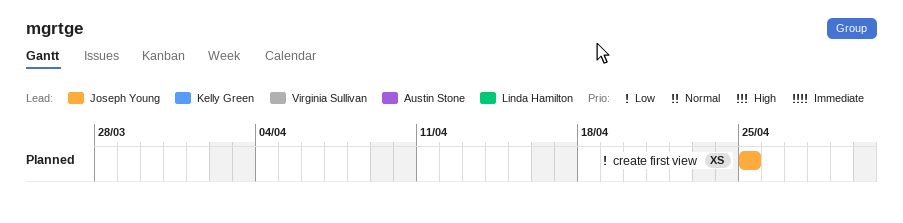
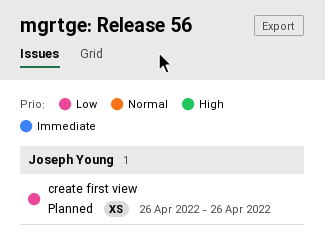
create first view, start: Apr 25 -> Apr 26
create first view, due: Apr 25 -> Apr 26

